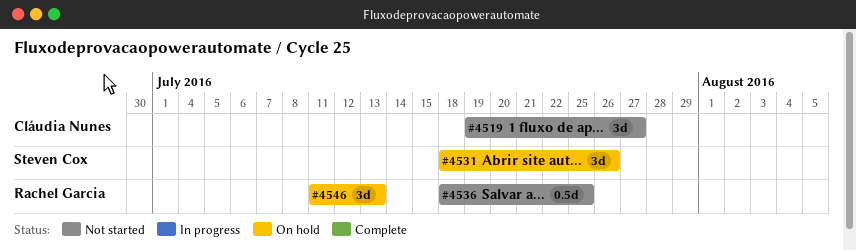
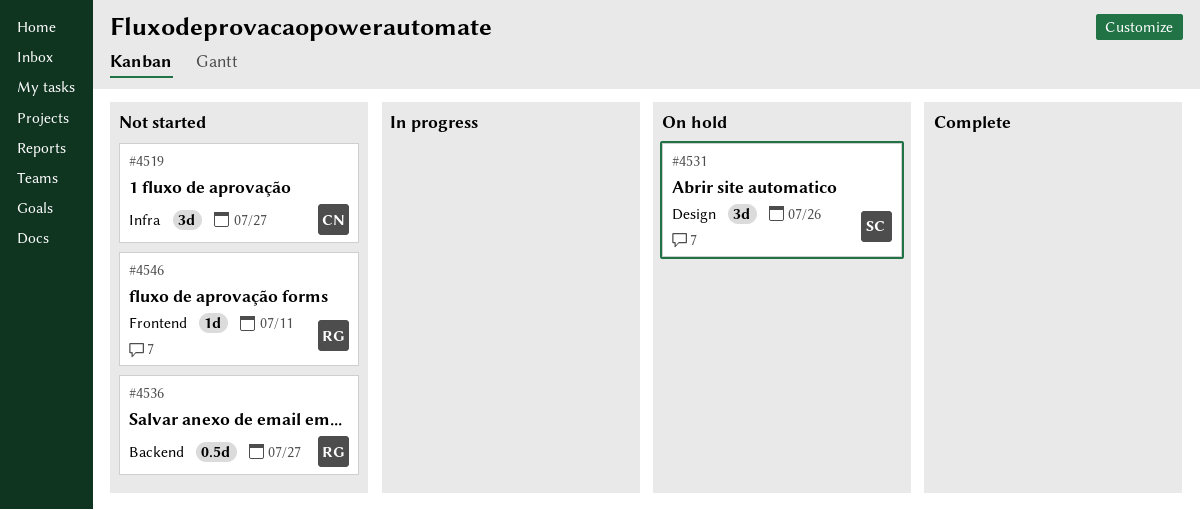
#4536, due: Jul 25 -> Jul 27
#4546, status: On hold -> Not started
#4546, estimate: 3d -> 1d
#4546, due: Jul 13 -> Jul 11

